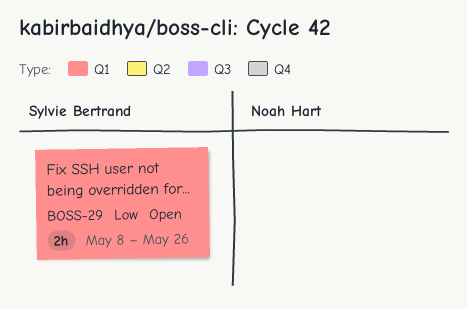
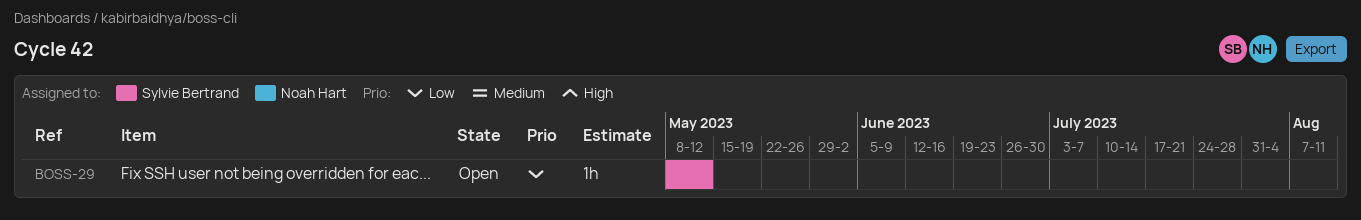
BOSS-29, estimate: 2h -> 1h
BOSS-29, due: May 26 -> May 12

